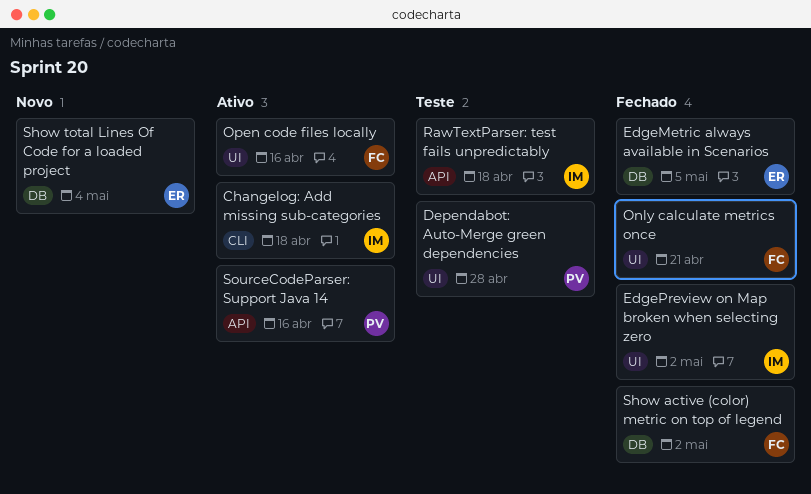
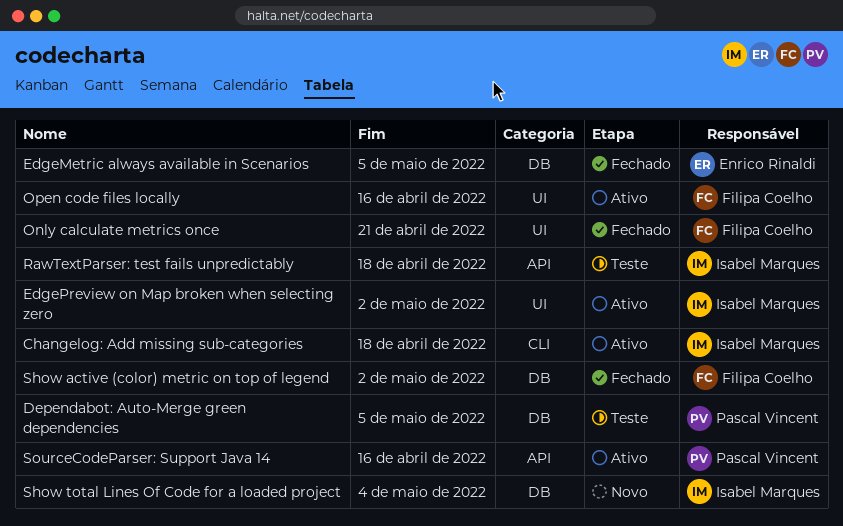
Dependabot: Auto-Merge green dependencies, label: UI -> DB
Dependabot: Auto-Merge green dependencies, due: Apr 28 -> May 5
EdgePreview on Map broken when selecting zero, status: Fechado -> Ativo
Show total Lines Of Code for a loaded project, owner: Enrico Rinaldi -> Isabel Marques

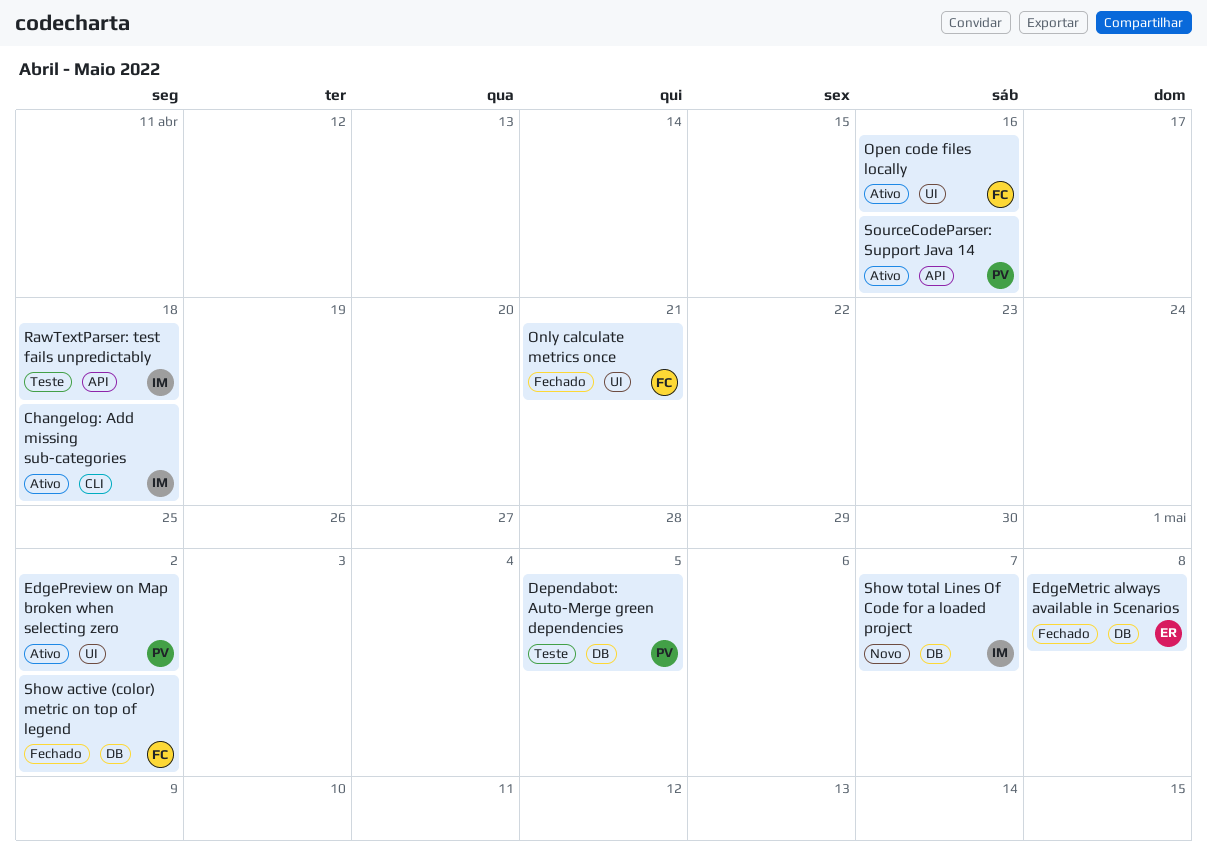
EdgeMetric always available in Scenarios, due: May 5 -> May 8
EdgePreview on Map broken when selecting zero, owner: Isabel Marques -> Pascal Vincent
Show total Lines Of Code for a loaded project, due: May 4 -> May 7

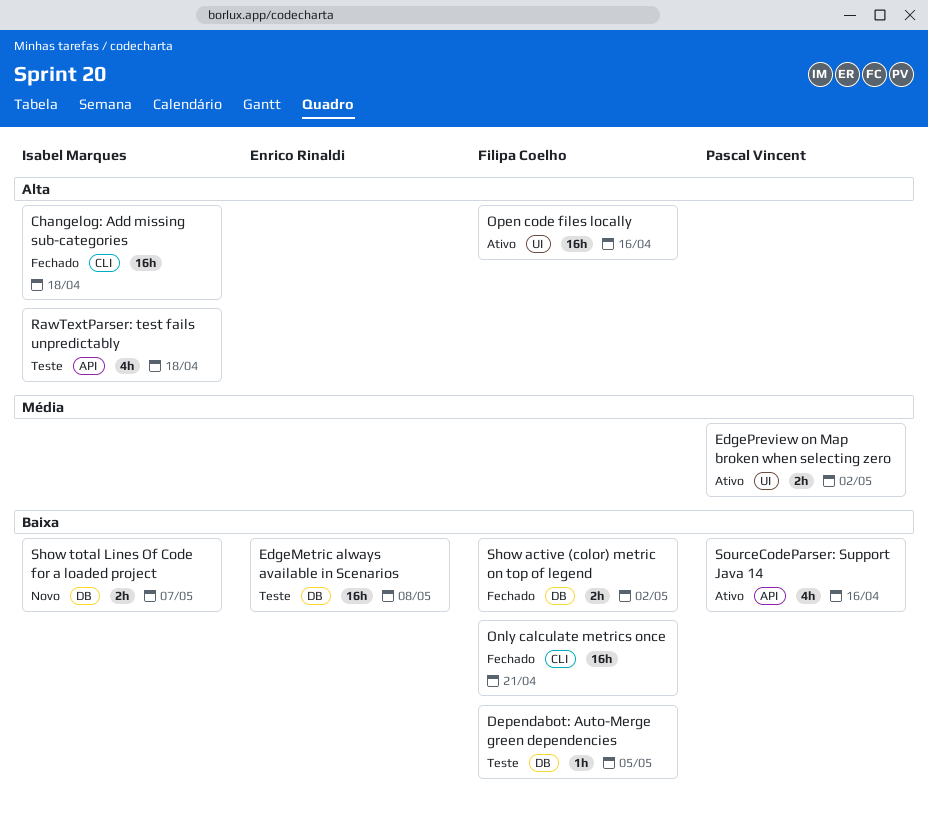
Changelog: Add missing sub-categories, status: Ativo -> Fechado
Dependabot: Auto-Merge green dependencies, owner: Pascal Vincent -> Filipa Coelho
EdgeMetric always available in Scenarios, status: Fechado -> Teste
Only calculate metrics once, label: UI -> CLI

